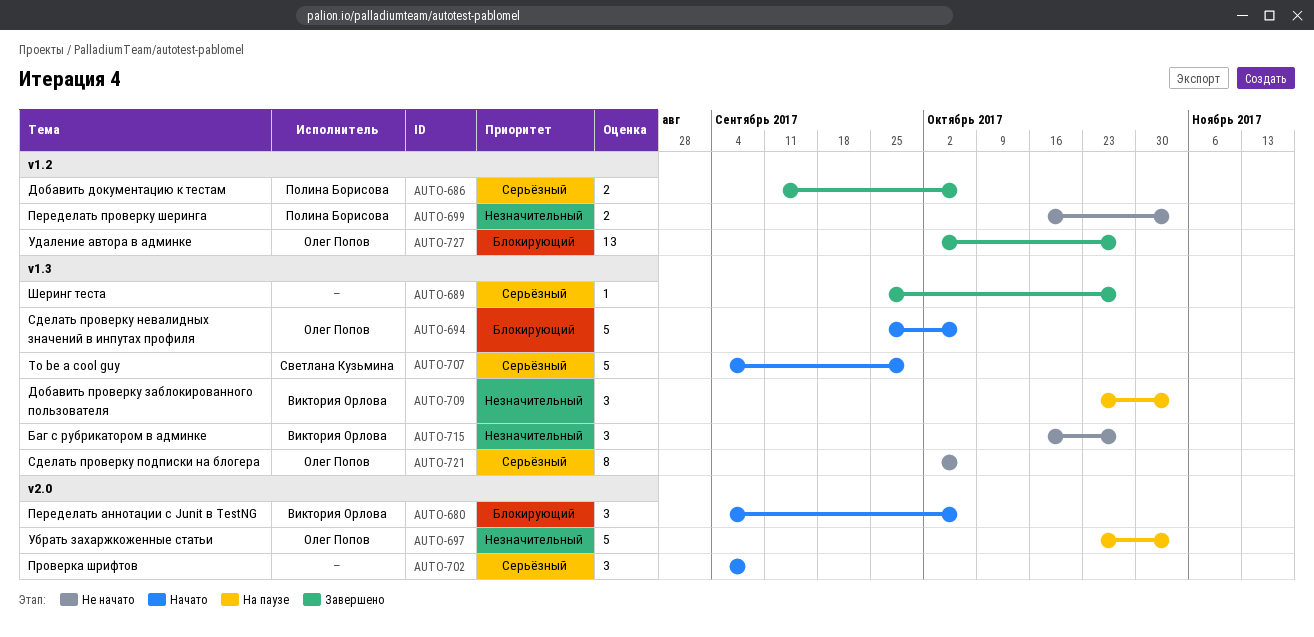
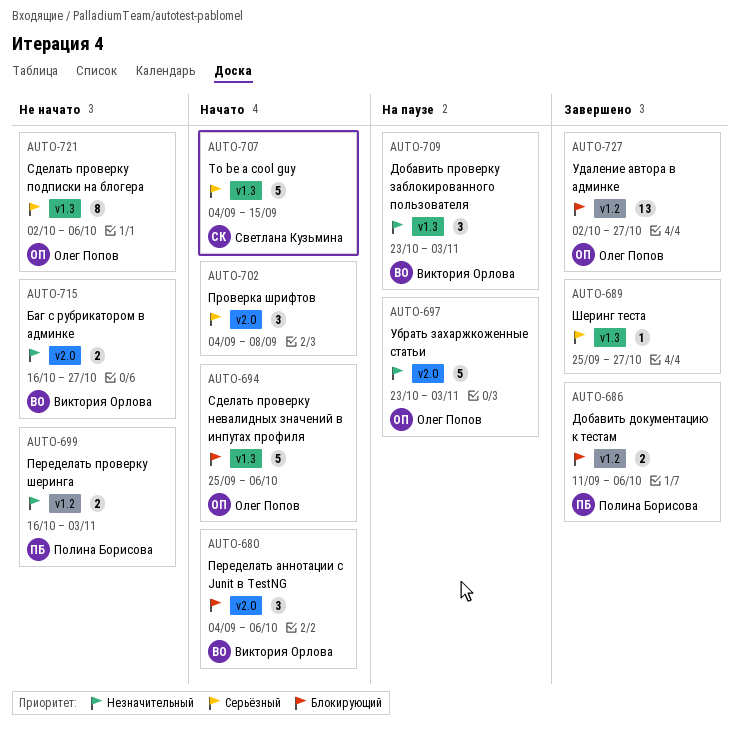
AUTO-686, priority: Серьёзный -> Блокирующий
AUTO-707, due: Sep 29 -> Sep 15
AUTO-715, label: v1.3 -> v2.0
AUTO-715, estimate: 3 -> 2

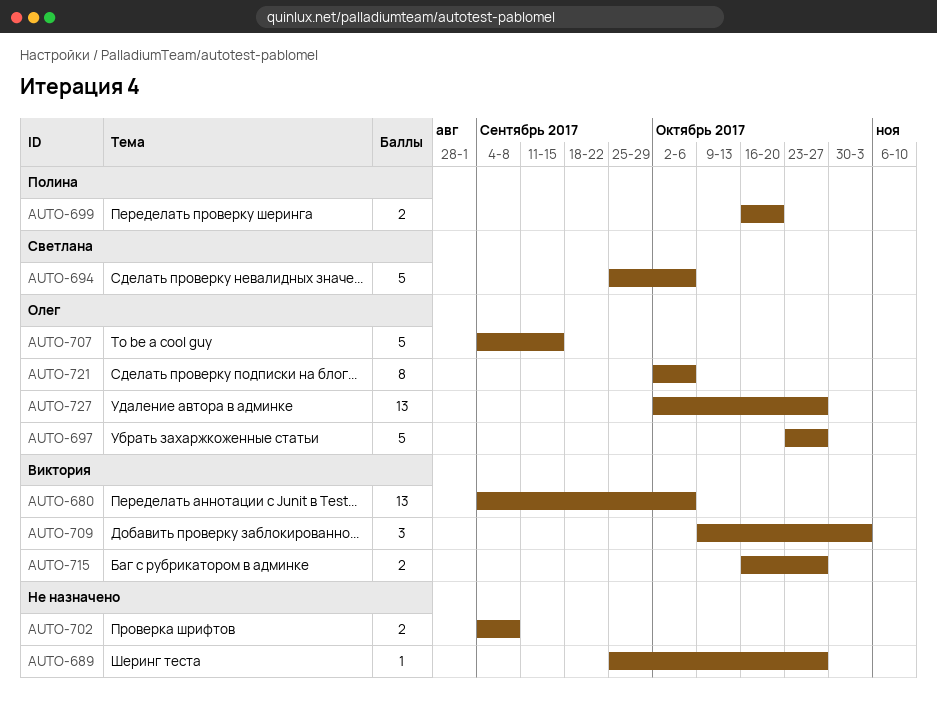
AUTO-680, estimate: 3 -> 13
AUTO-686: present -> none
AUTO-694, owner: Олег Попов -> Светлана Кузьмина
AUTO-697, due: Nov 3 -> Oct 27
AUTO-699, due: Nov 3 -> Oct 20
AUTO-702, estimate: 3 -> 2
AUTO-707, owner: Светлана Кузьмина -> Олег Попов
AUTO-709, start: Oct 23 -> Oct 9

